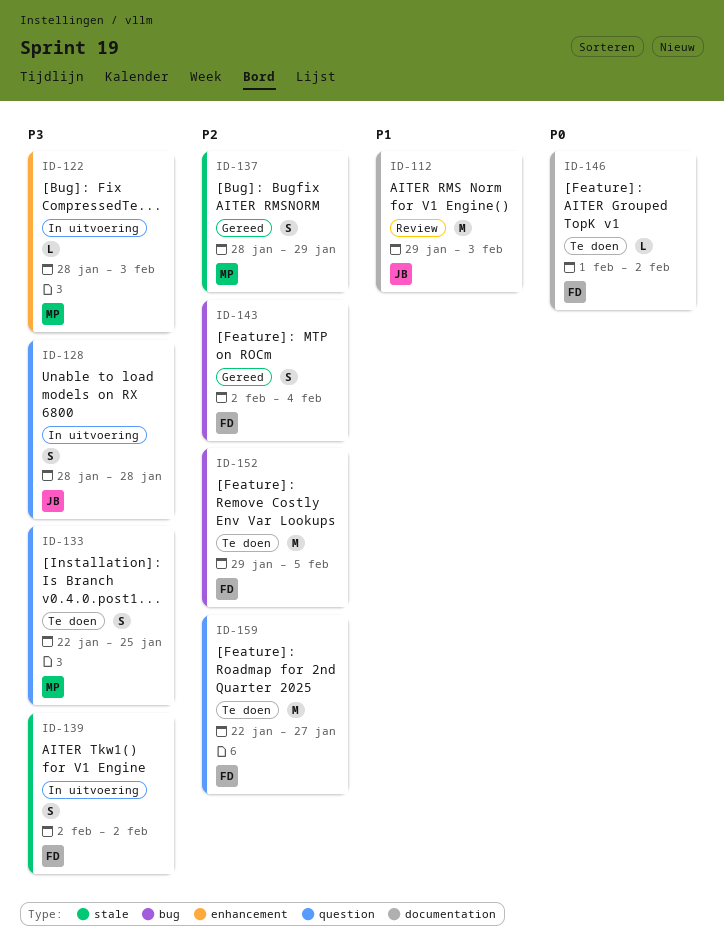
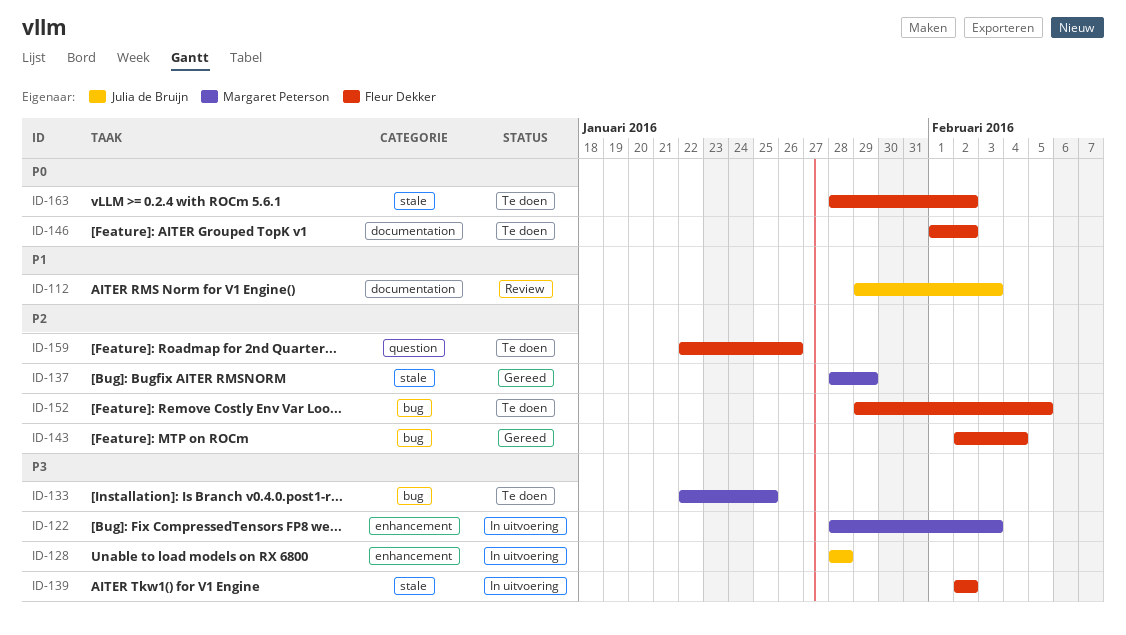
ID-128, label: question -> enhancement
ID-133, label: question -> bug
ID-159, due: Jan 27 -> Jan 26
ID-163: none -> present

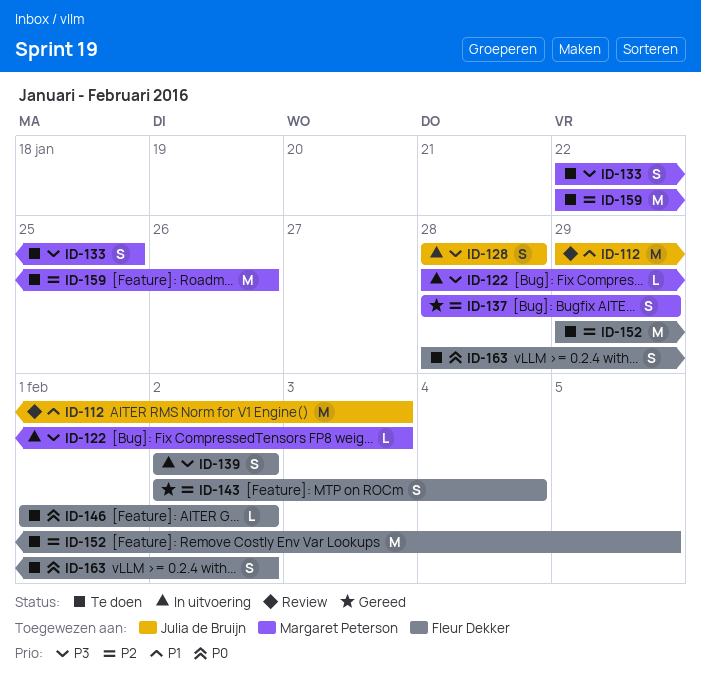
ID-159, owner: Fleur Dekker -> Margaret Peterson

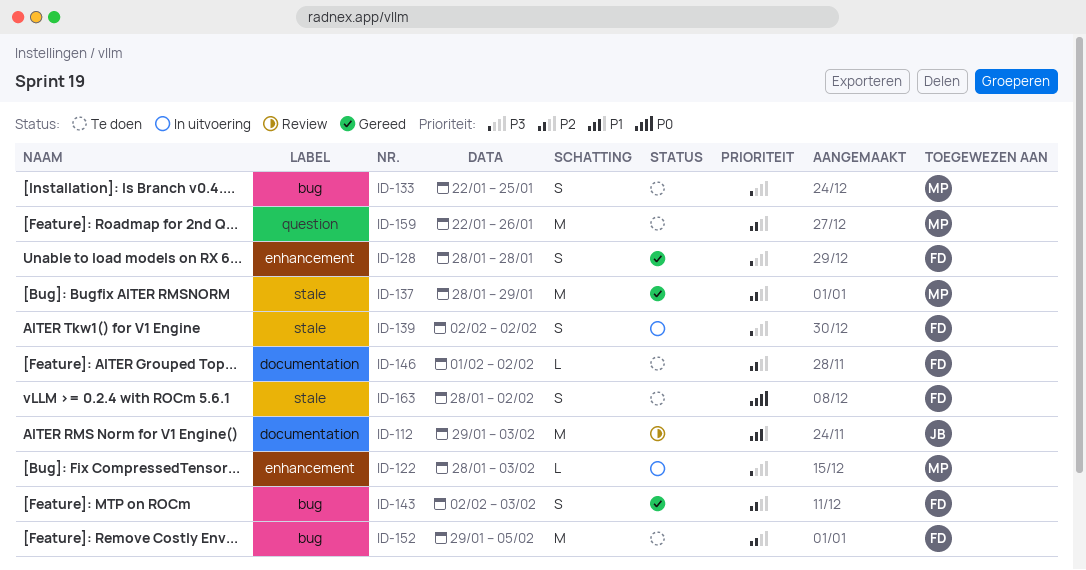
ID-128, status: In uitvoering -> Gereed
ID-128, owner: Julia de Bruijn -> Fleur Dekker
ID-137, estimate: S -> M
ID-143, due: Feb 4 -> Feb 3
ID-146, priority: P0 -> P2

